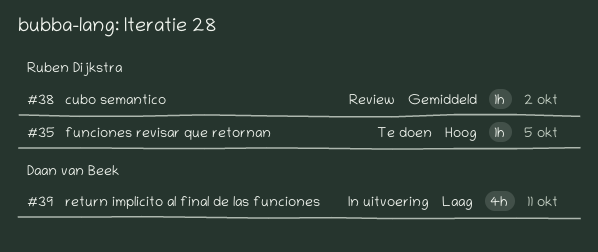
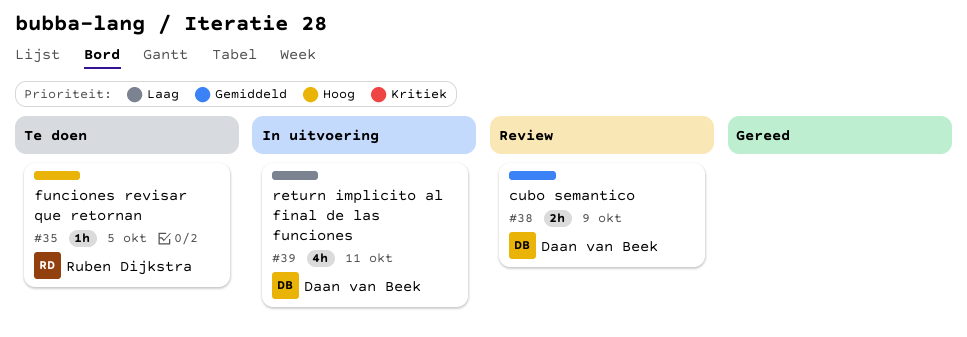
#38, owner: Ruben Dijkstra -> Daan van Beek
#38, estimate: 1h -> 2h
#38, due: Oct 2 -> Oct 9

